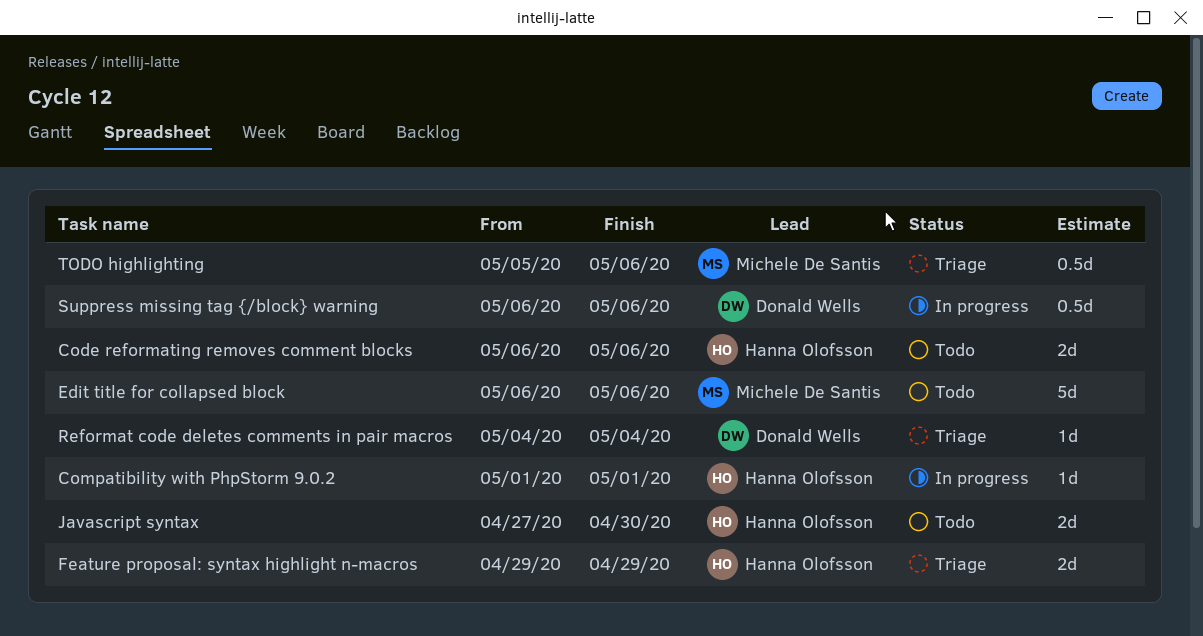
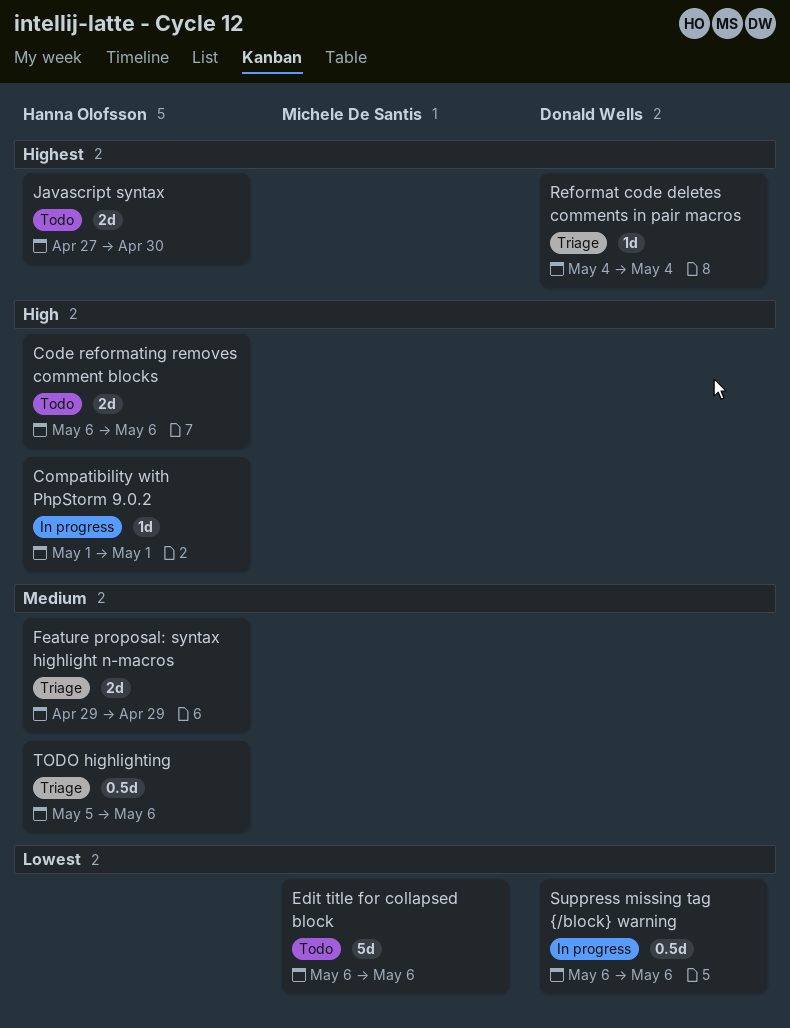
TODO highlighting, owner: Michele De Santis -> Hanna Olofsson

